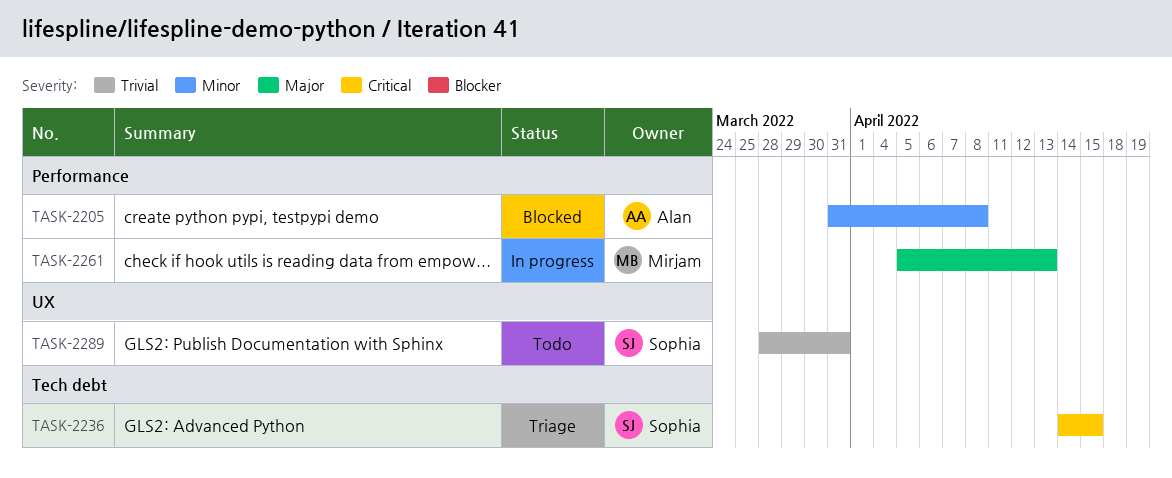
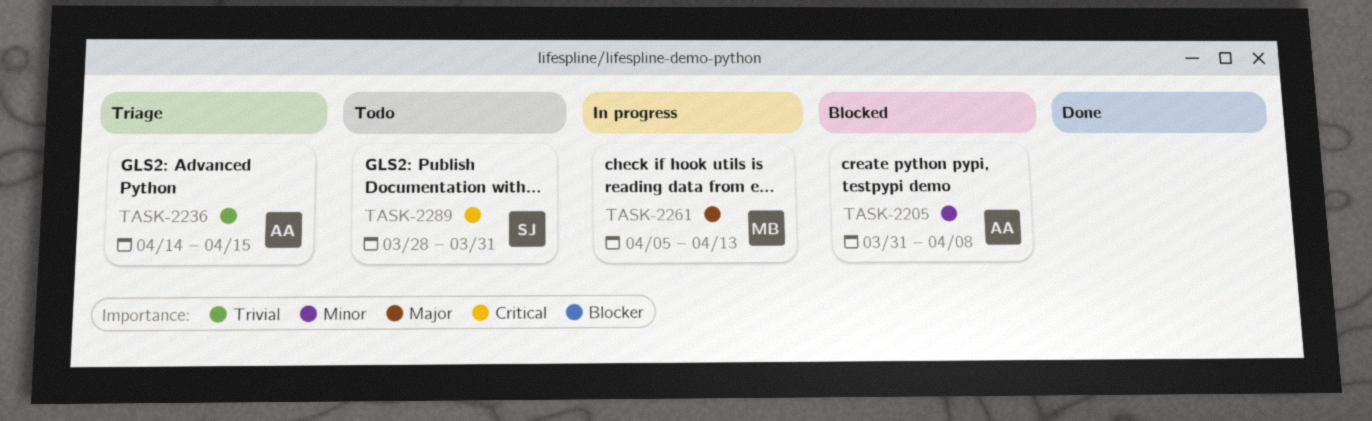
TASK-2236, owner: Sophia -> Alan
TASK-2236, priority: Critical -> Trivial
TASK-2289, priority: Trivial -> Critical

